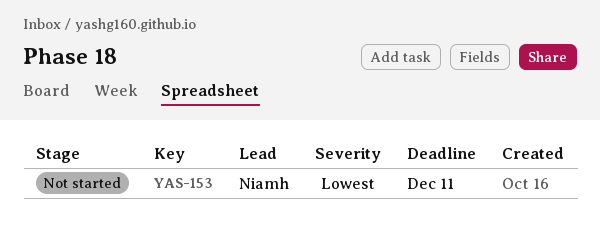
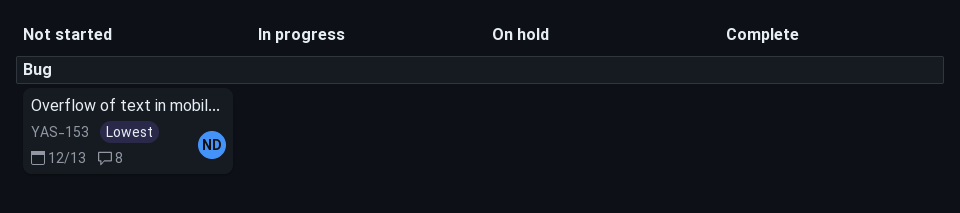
YAS-153, due: Dec 11 -> Dec 13

